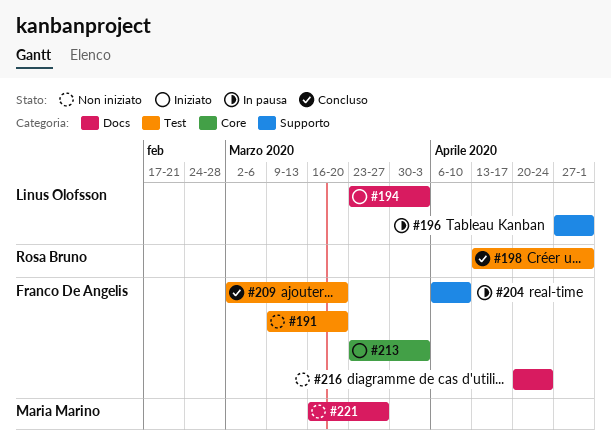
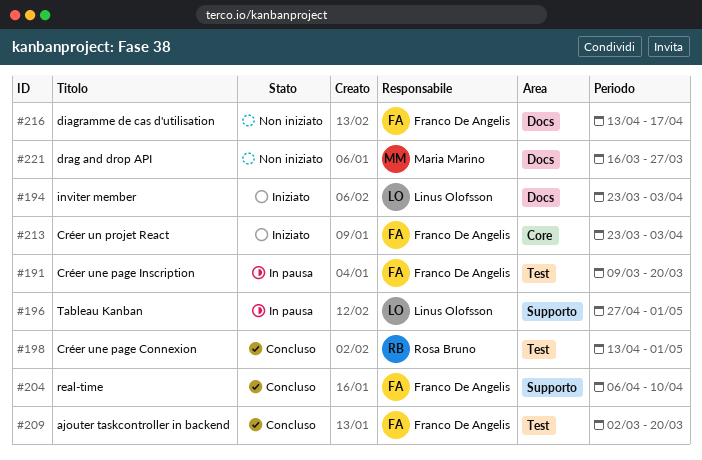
#191, status: Non iniziato -> In pausa
#204, status: In pausa -> Concluso
#216, start: Apr 20 -> Apr 13
#216, due: Apr 24 -> Apr 17

